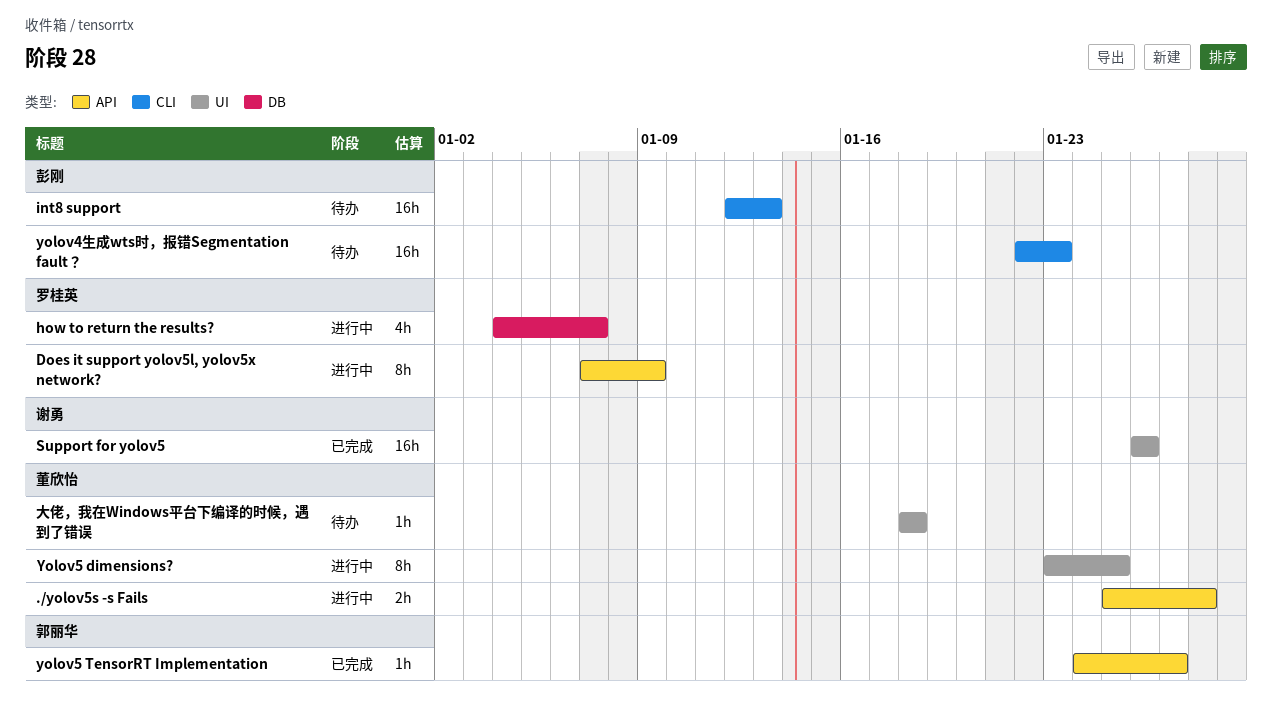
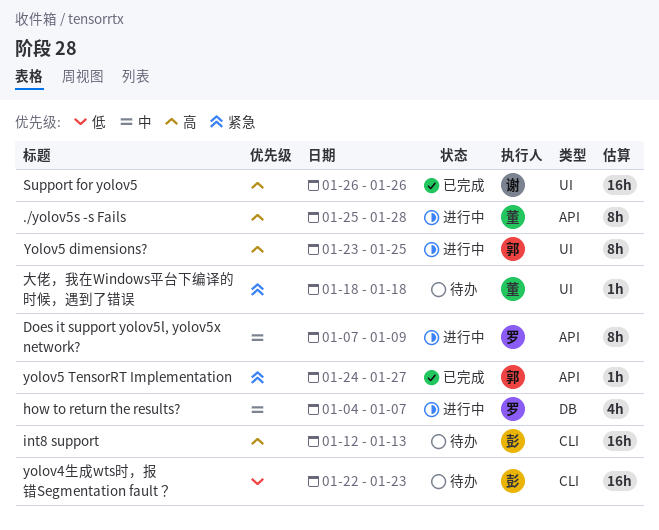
./yolov5s -s Fails, estimate: 2h -> 8h
Yolov5 dimensions?, owner: 董欣怡 -> 郭丽华

